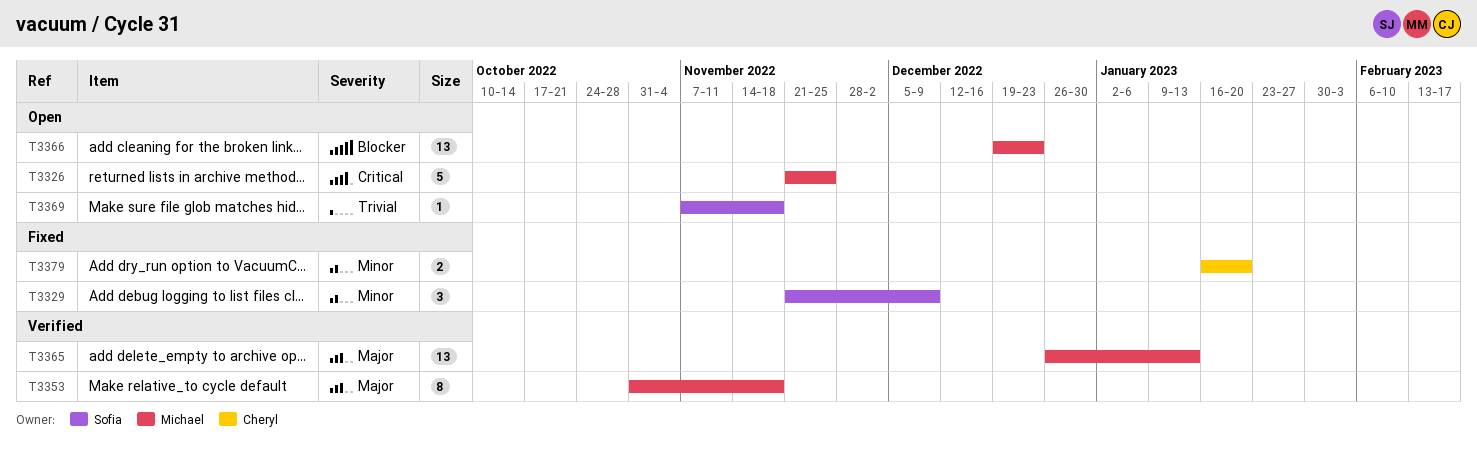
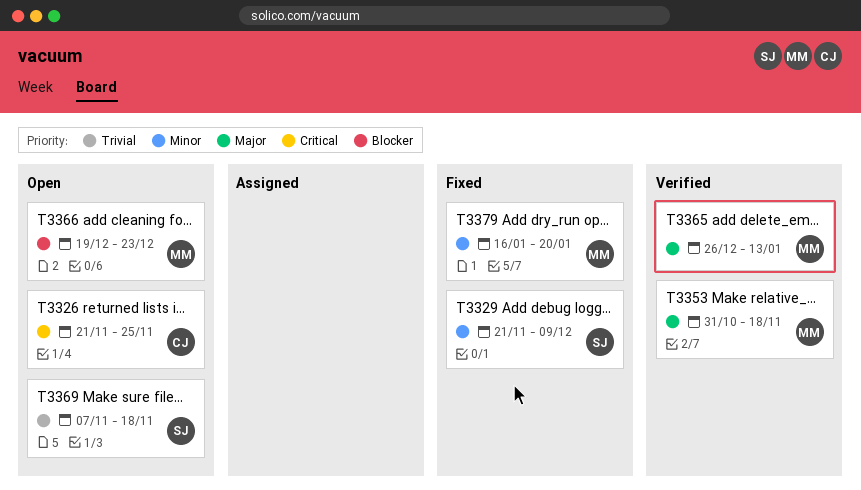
T3326, owner: Michael -> Cheryl
T3379, owner: Cheryl -> Michael

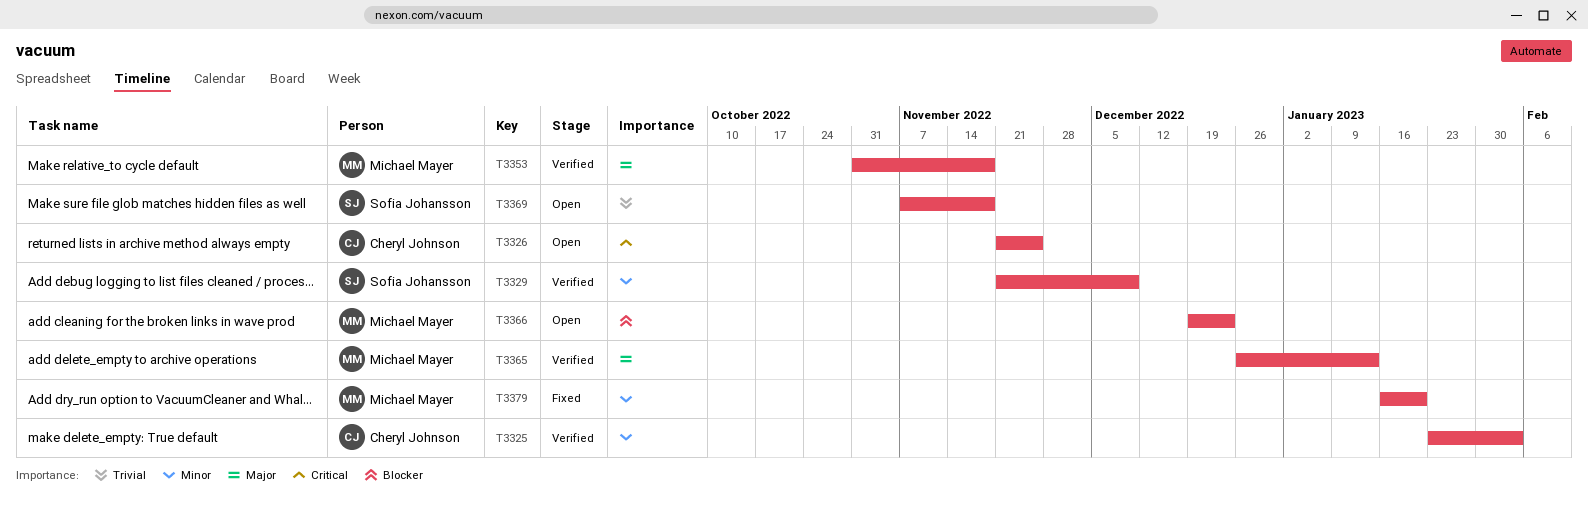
T3325: none -> present
T3329, status: Fixed -> Verified

